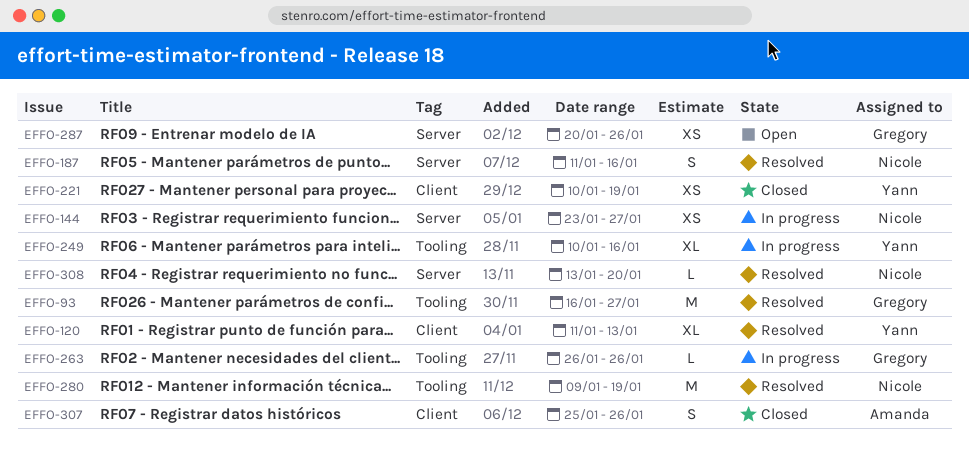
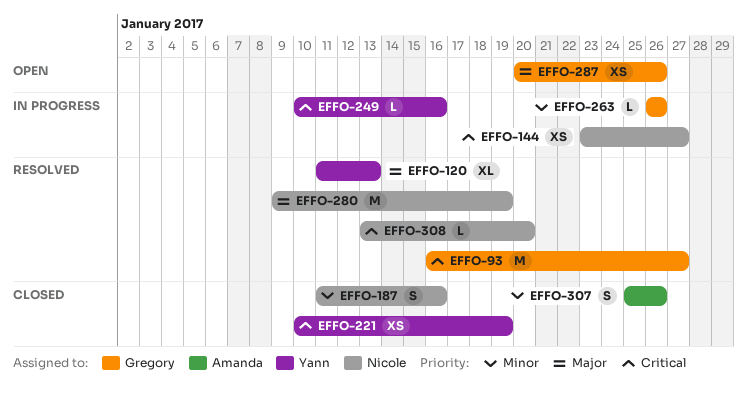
EFFO-187, status: Resolved -> Closed
EFFO-249, estimate: XL -> L

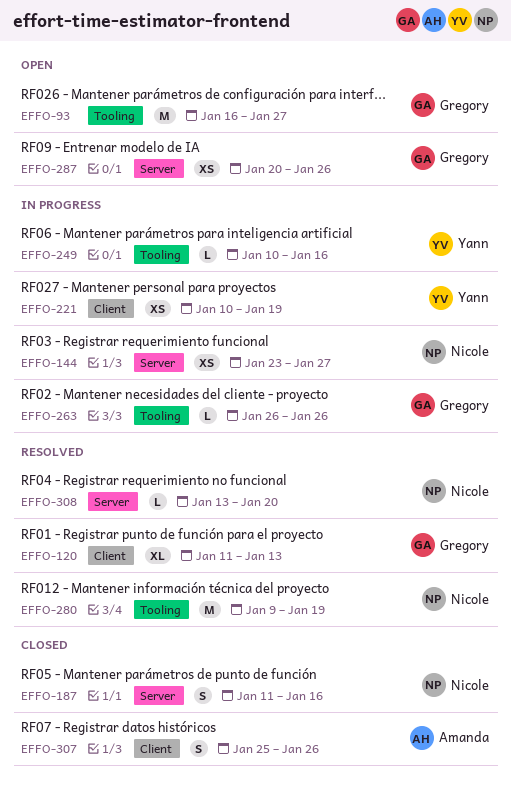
EFFO-93, status: Resolved -> Open
EFFO-120, owner: Yann -> Gregory
EFFO-221, status: Closed -> In progress

